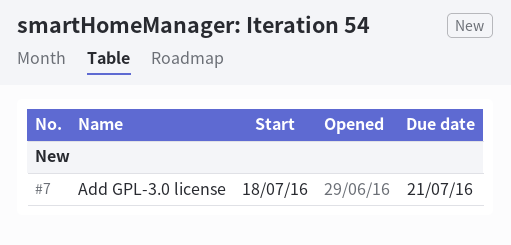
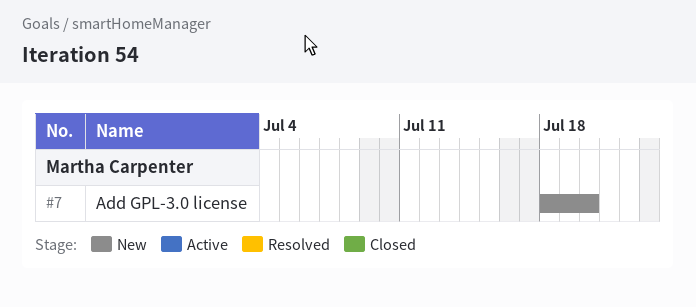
#7, due: Jul 21 -> Jul 20

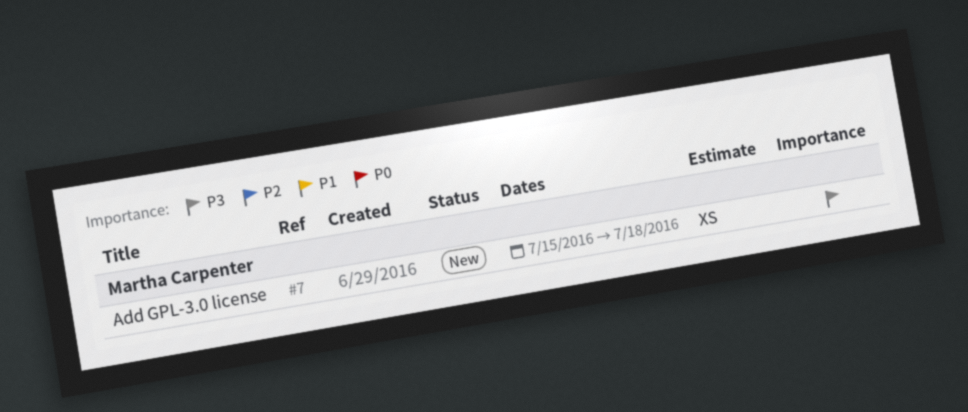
#7, start: Jul 18 -> Jul 15
#7, due: Jul 20 -> Jul 18

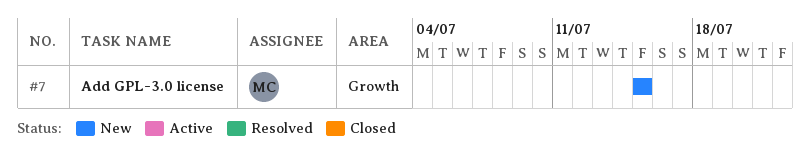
#7, due: Jul 18 -> Jul 15

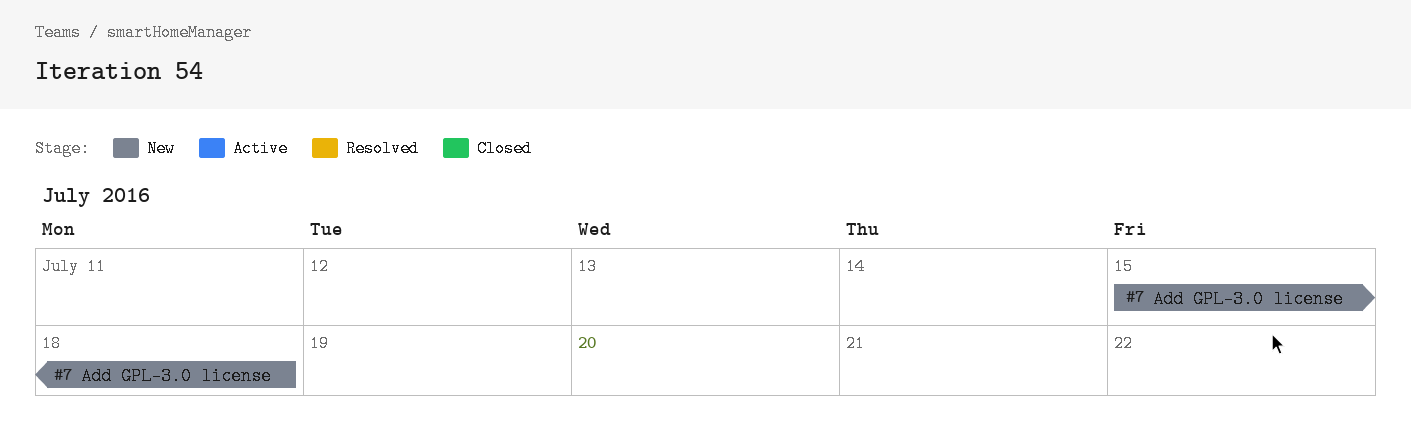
#7, due: Jul 15 -> Jul 18

